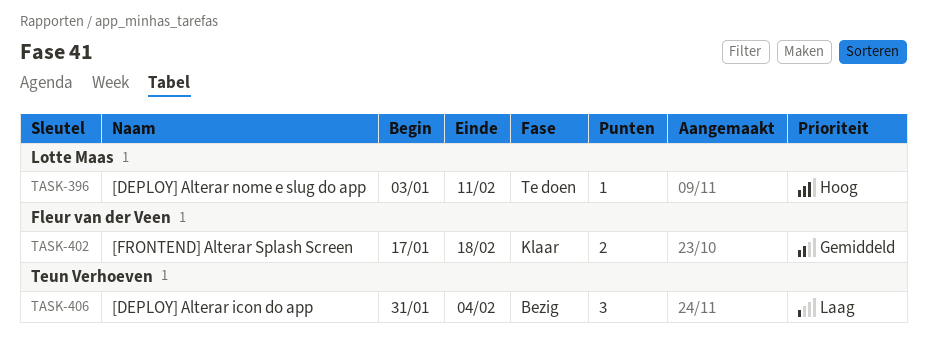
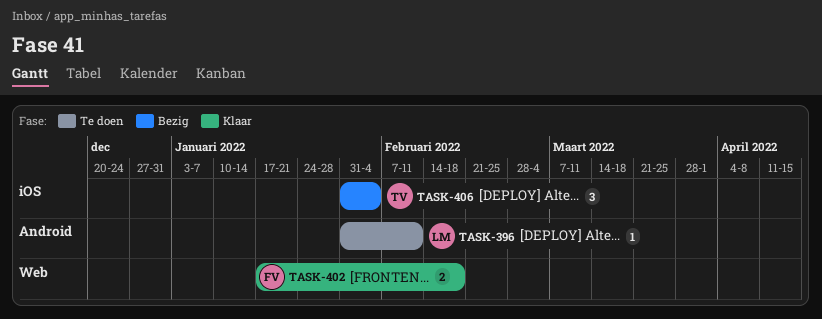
TASK-396, start: Jan 3 -> Jan 31

